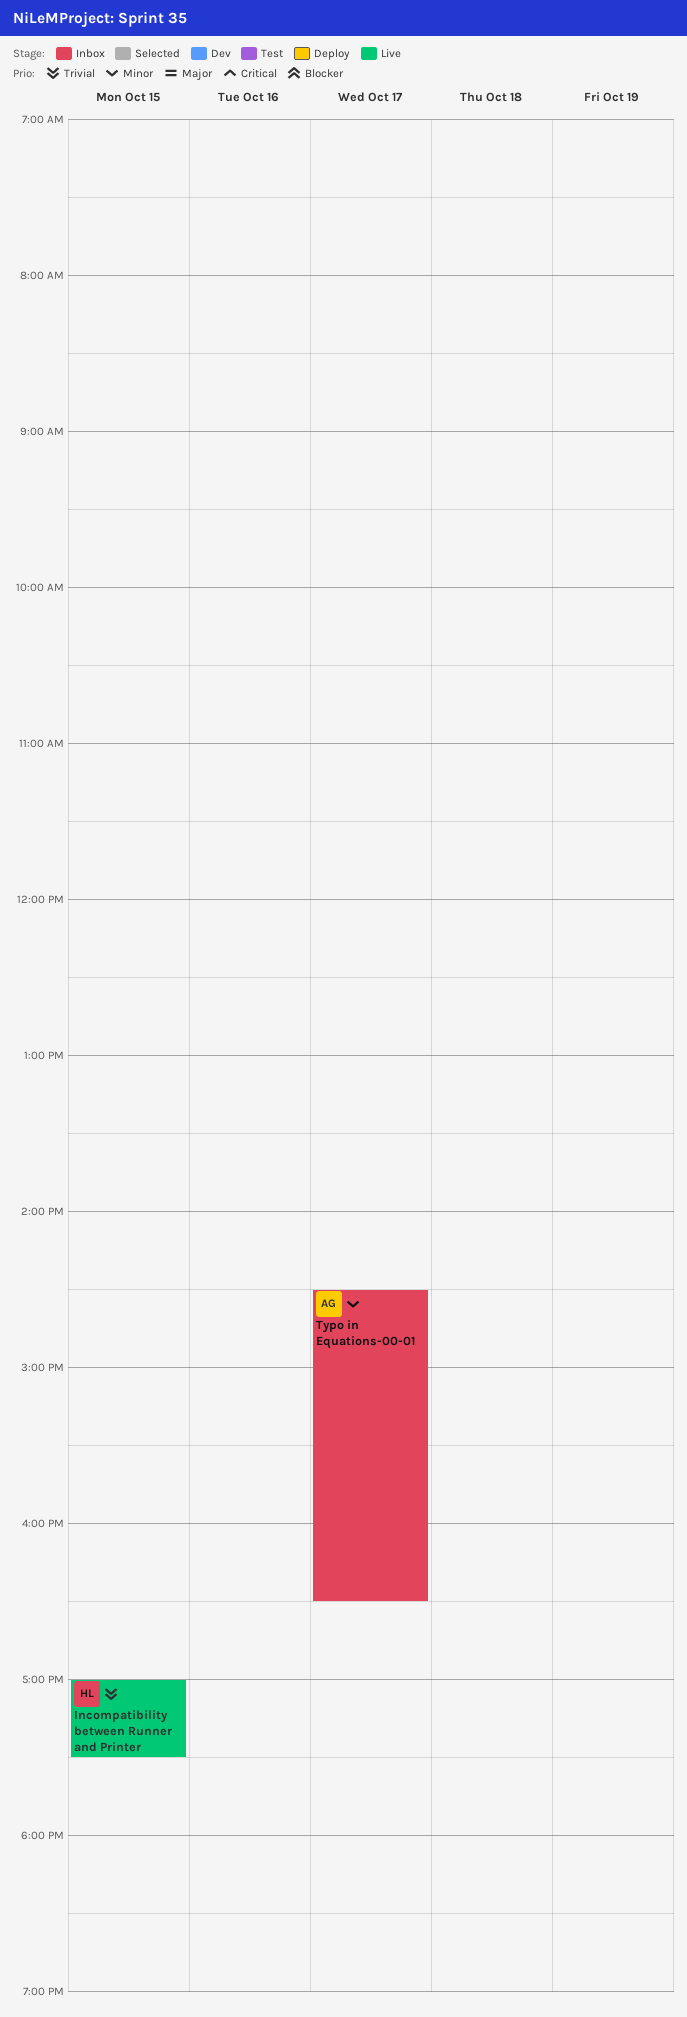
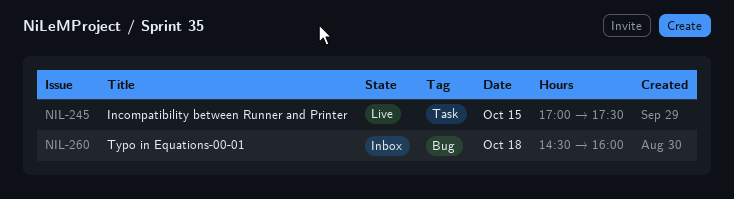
Typo in Equations-00-01, day: Oct 17 -> Oct 18
Typo in Equations-00-01, ends: 16:30 -> 16:00

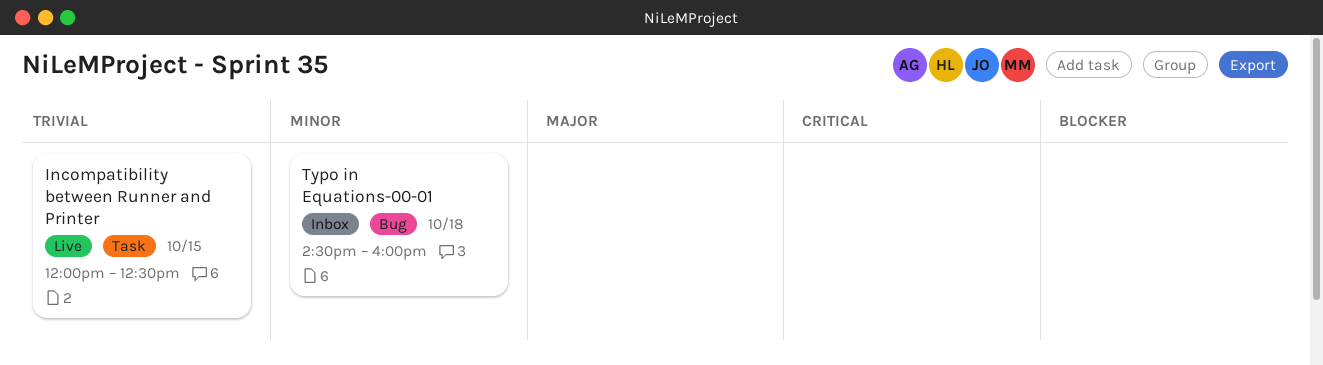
Incompatibility between Runner and Printer, begins: 17:00 -> 12:00
Incompatibility between Runner and Printer, ends: 17:30 -> 12:30

